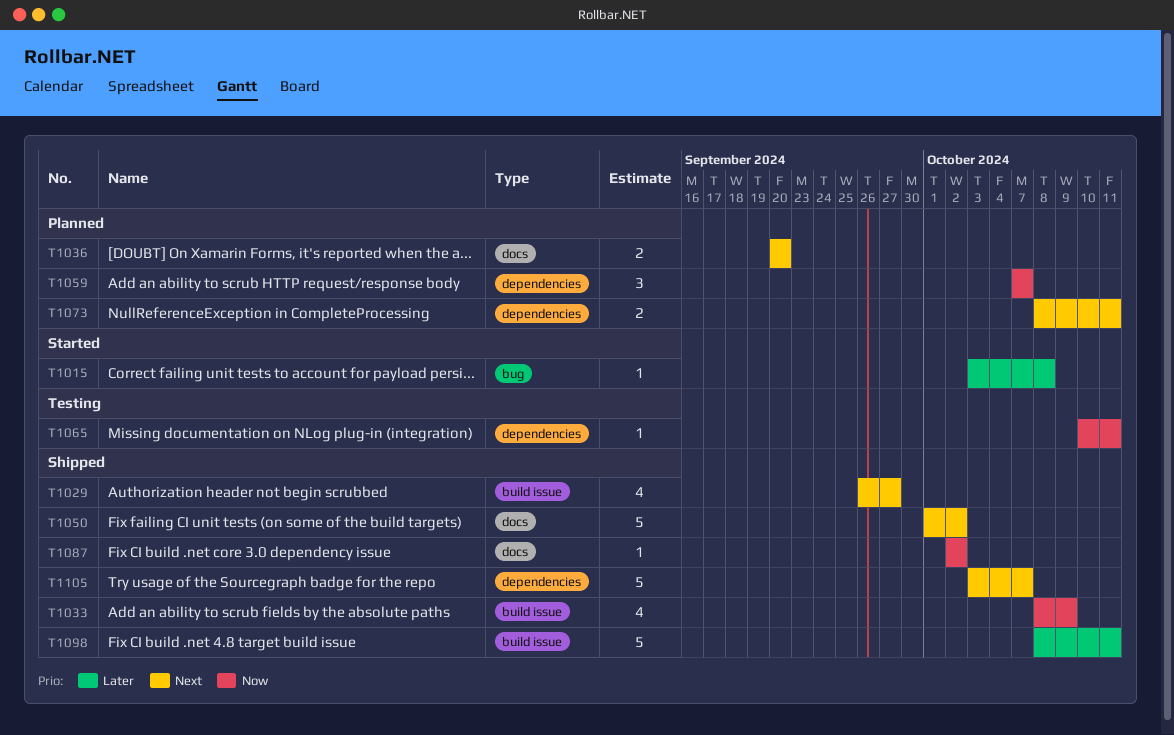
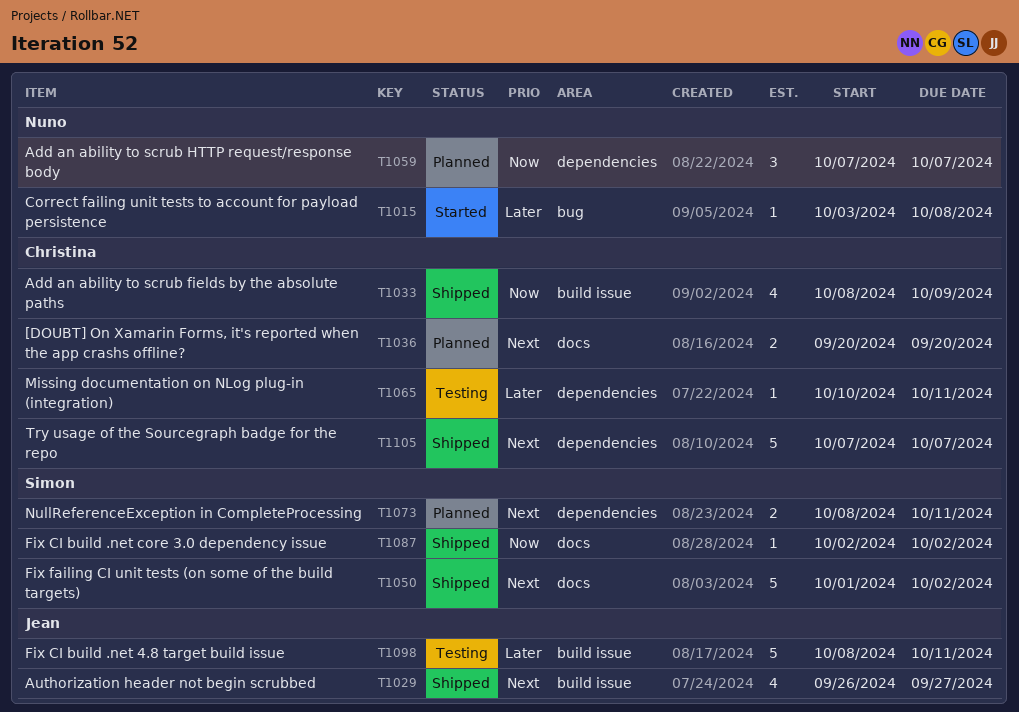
T1065, priority: Now -> Later
T1098, status: Shipped -> Testing
T1105, start: Oct 3 -> Oct 7

